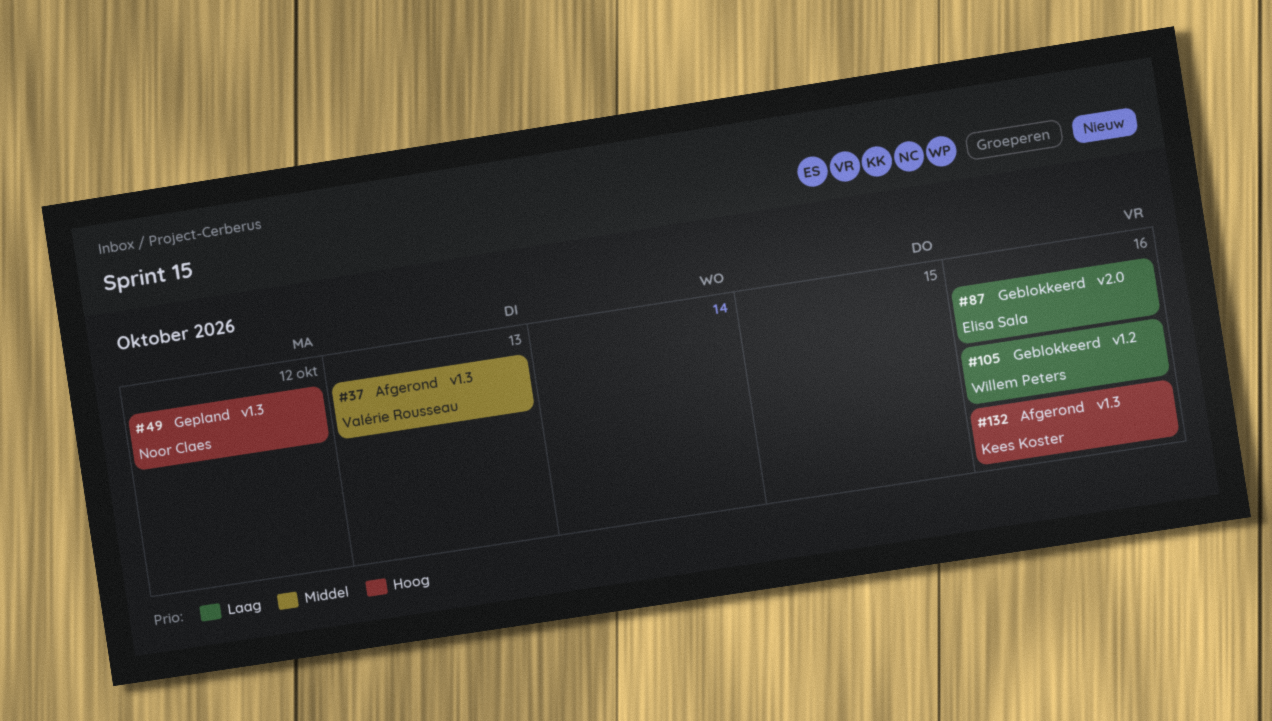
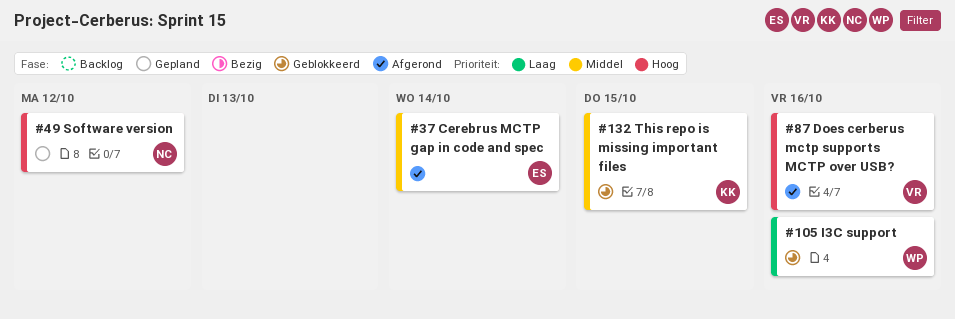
#37, owner: Valérie Rousseau -> Elisa Sala
#37, due: Oct 13 -> Oct 14
#87, status: Geblokkeerd -> Afgerond
#87, owner: Elisa Sala -> Valérie Rousseau
#87, priority: Laag -> Hoog
#132, status: Afgerond -> Geblokkeerd
#132, priority: Hoog -> Middel
#132, due: Oct 16 -> Oct 15

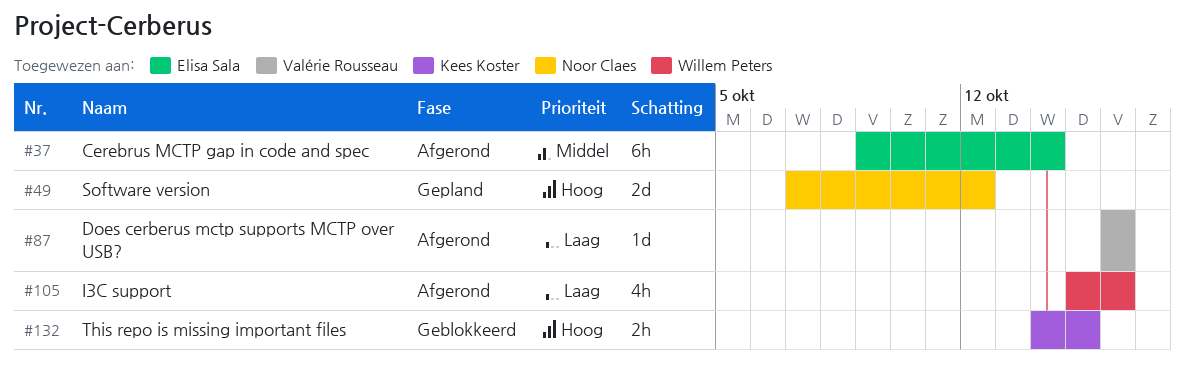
#87, priority: Hoog -> Laag
#105, status: Geblokkeerd -> Afgerond
#132, priority: Middel -> Hoog

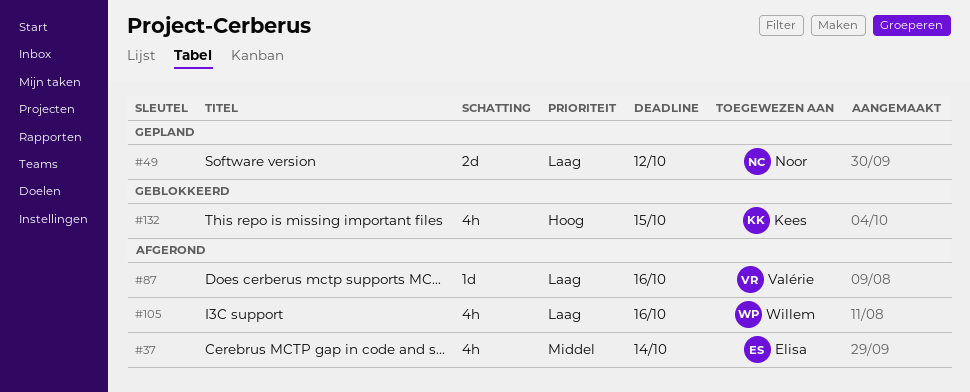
#37, estimate: 6h -> 4h
#49, priority: Hoog -> Laag
#132, estimate: 2h -> 4h

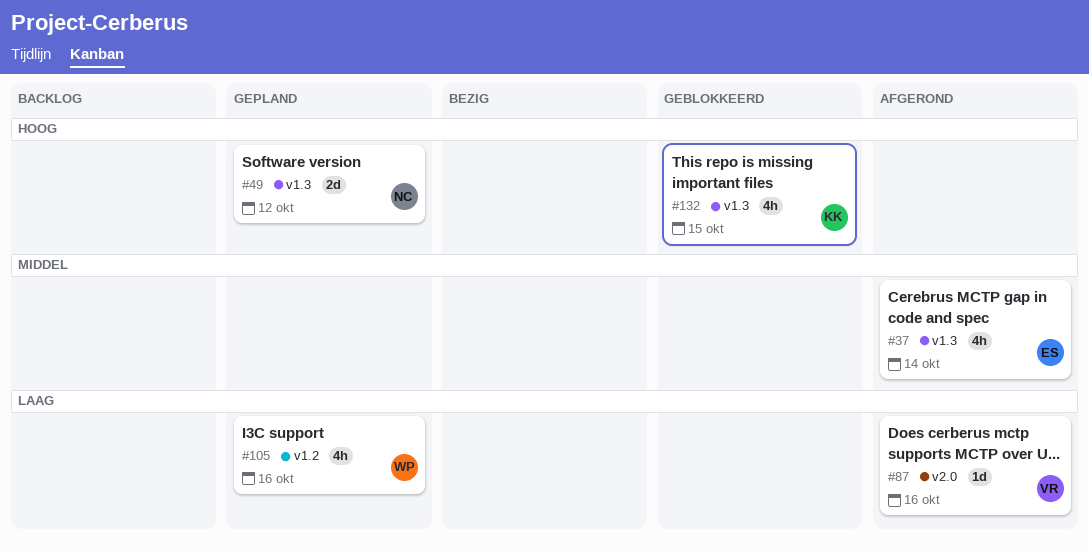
#49, priority: Laag -> Hoog
#105, status: Afgerond -> Gepland

